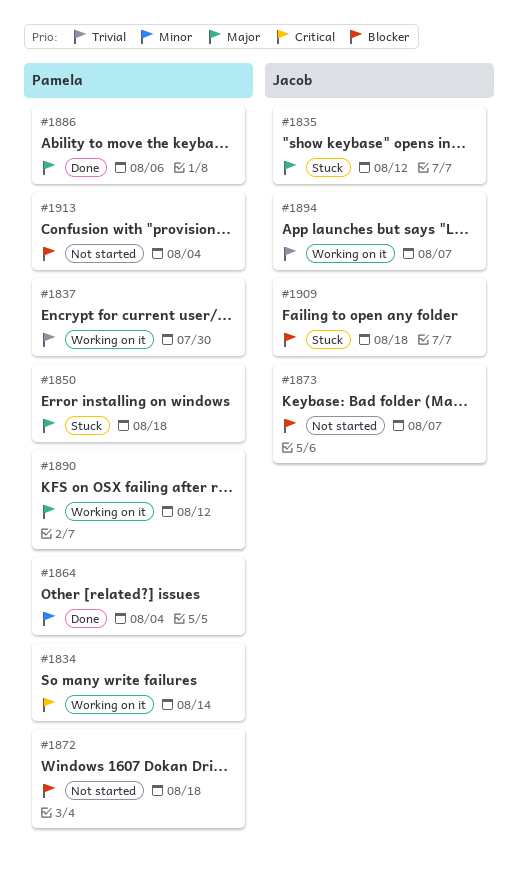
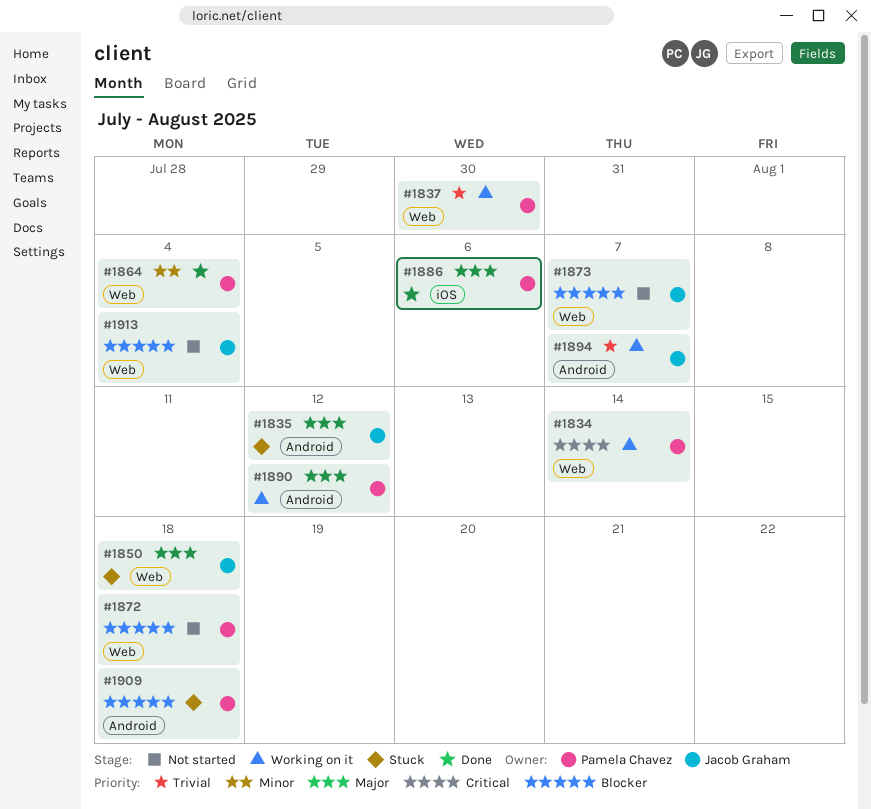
#1850, owner: Pamela Chavez -> Jacob Graham
#1909, owner: Jacob Graham -> Pamela Chavez
#1913, owner: Pamela Chavez -> Jacob Graham

